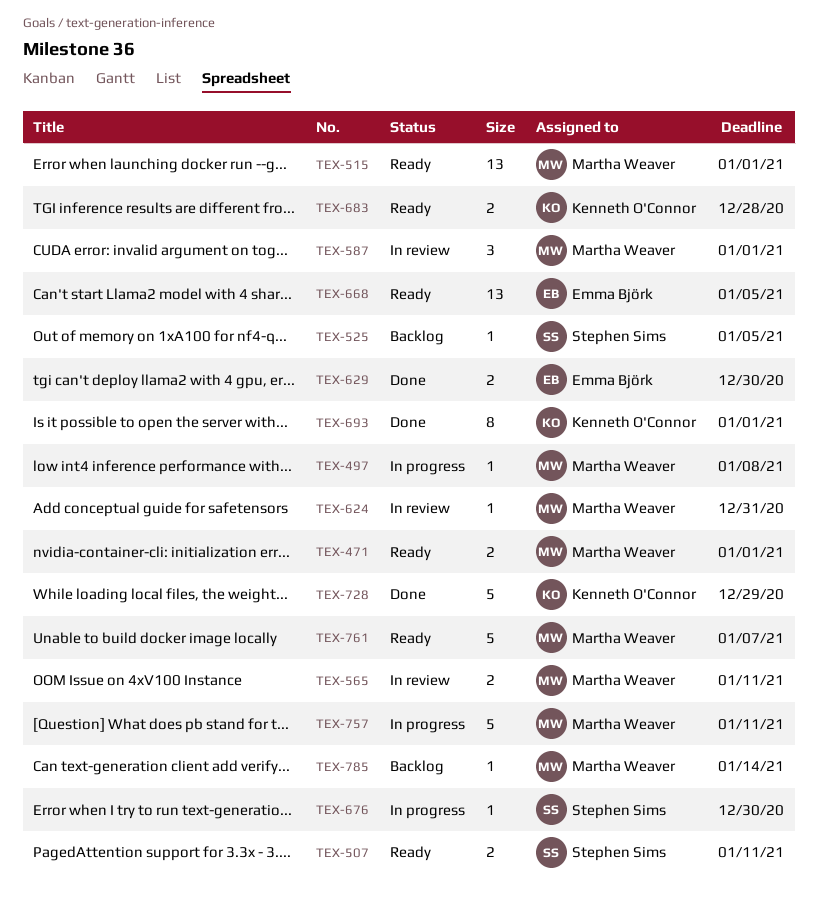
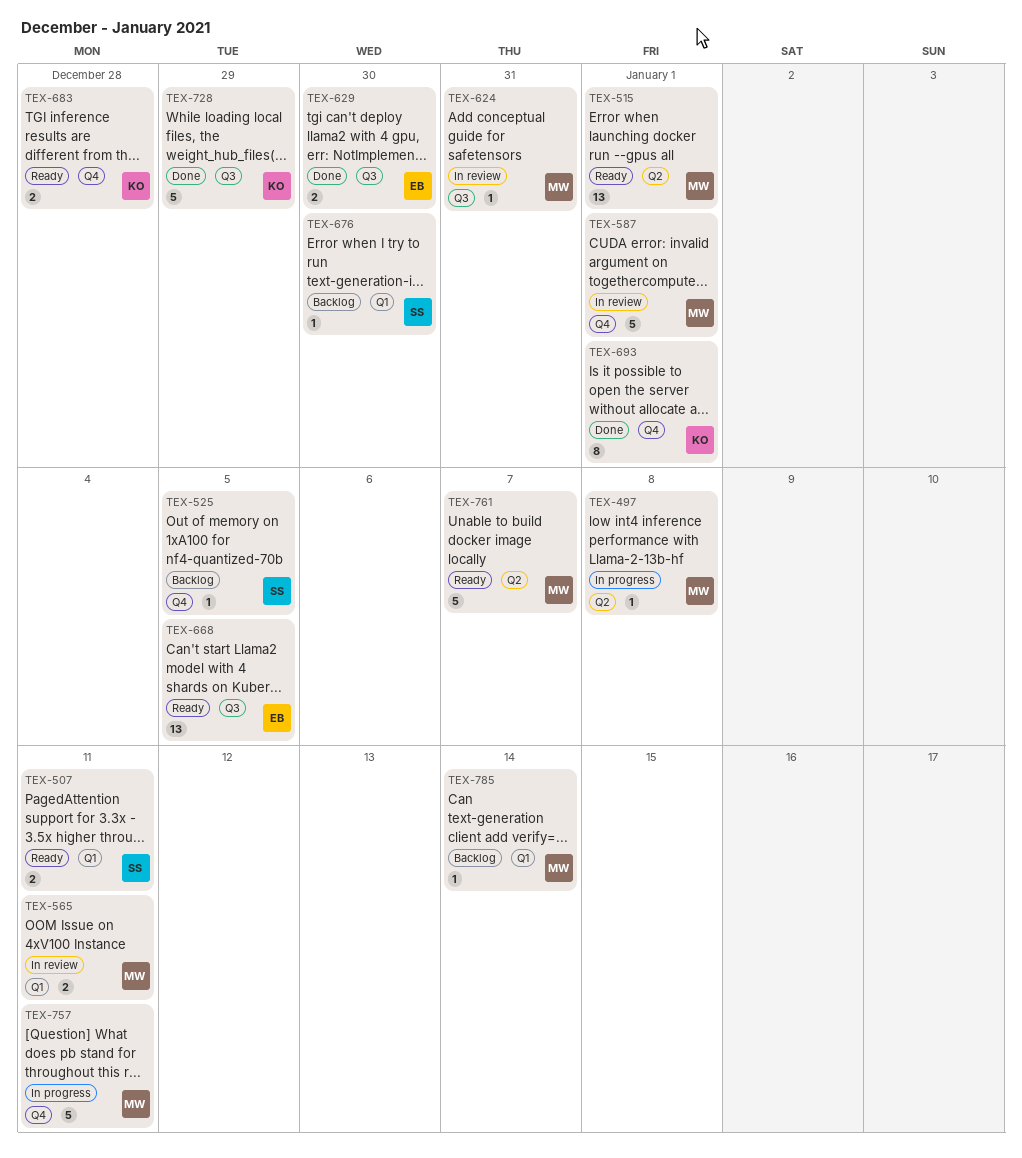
TEX-471: present -> none
TEX-587, estimate: 3 -> 5
TEX-676, status: In progress -> Backlog

